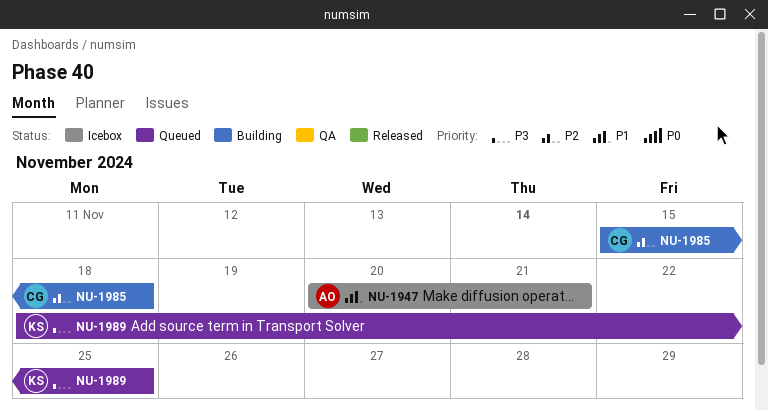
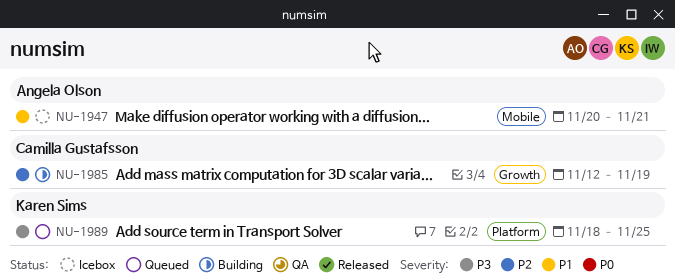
NU-1985, start: Nov 15 -> Nov 12
NU-1985, due: Nov 18 -> Nov 19

